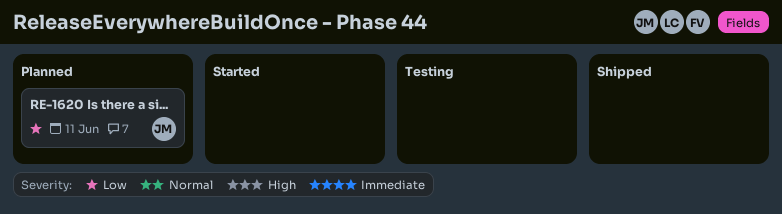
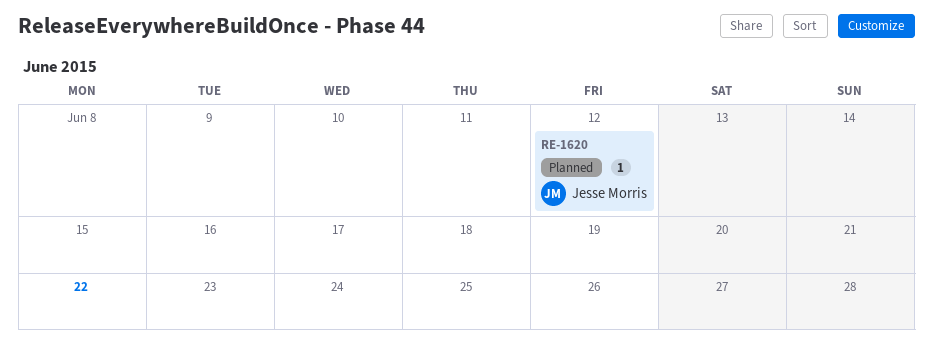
RE-1620, due: Jun 11 -> Jun 12

